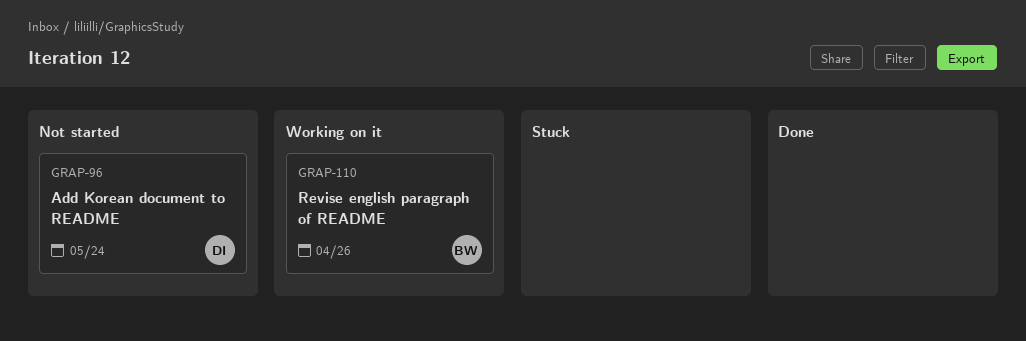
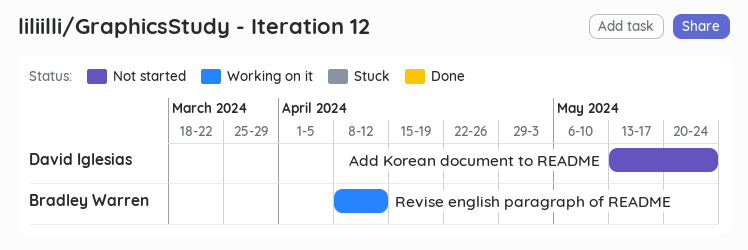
Revise english paragraph of README, due: Apr 26 -> Apr 12

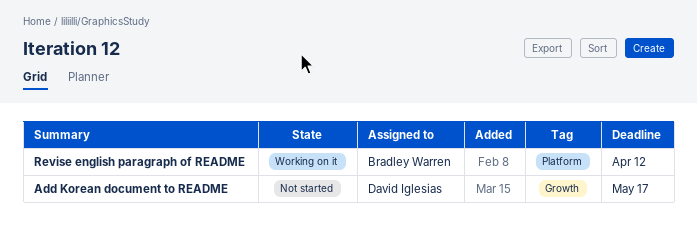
Add Korean document to README, due: May 24 -> May 17

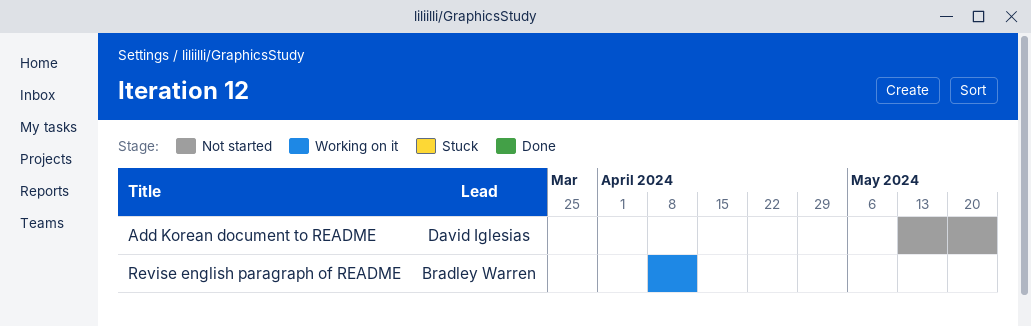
Add Korean document to README, due: May 17 -> May 24

